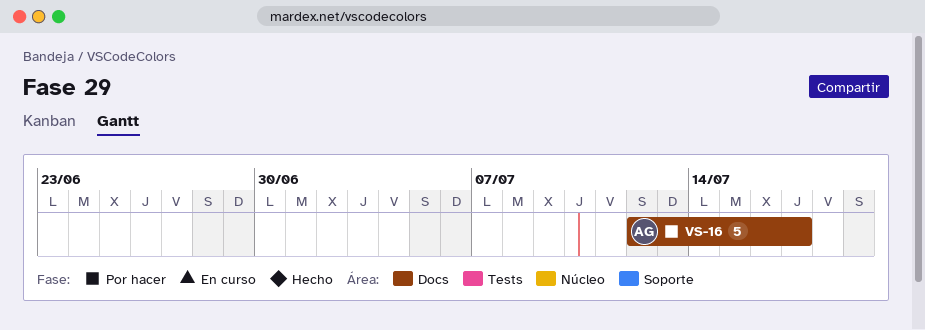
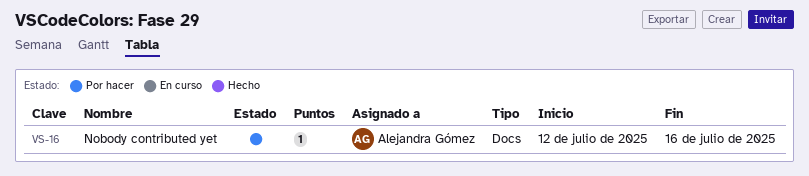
VS-16, estimate: 5 -> 1
VS-16, due: Jul 17 -> Jul 16

